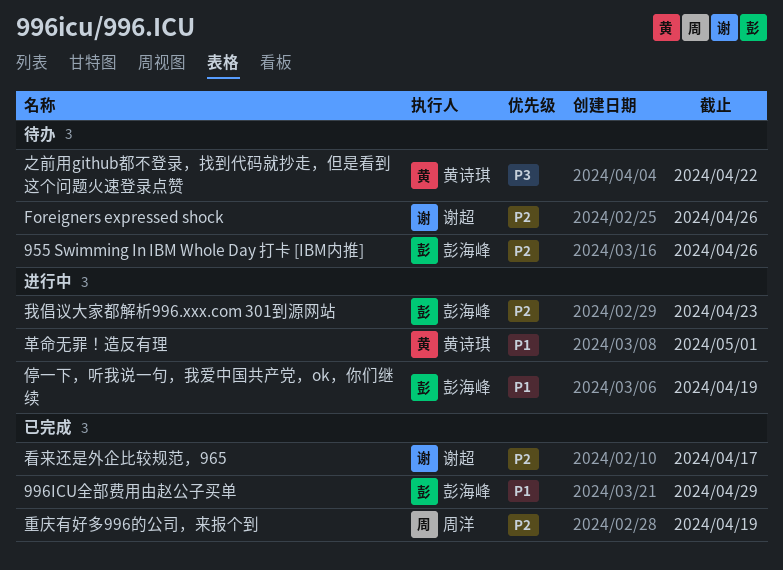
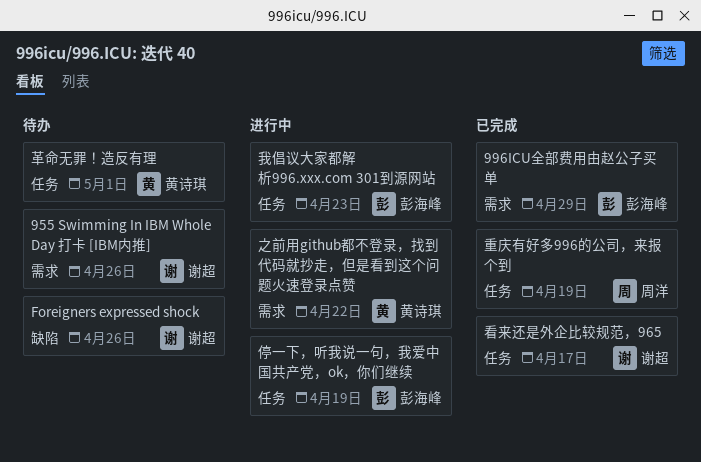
955 Swimming In IBM Whole Day 打卡 [IBM内推], owner: 彭海峰 -> 谢超
之前用github都不登录，找到代码就抄走，但是看到这个问题火速登录点赞, status: 待办 -> 进行中
革命无罪！造反有理, status: 进行中 -> 待办

